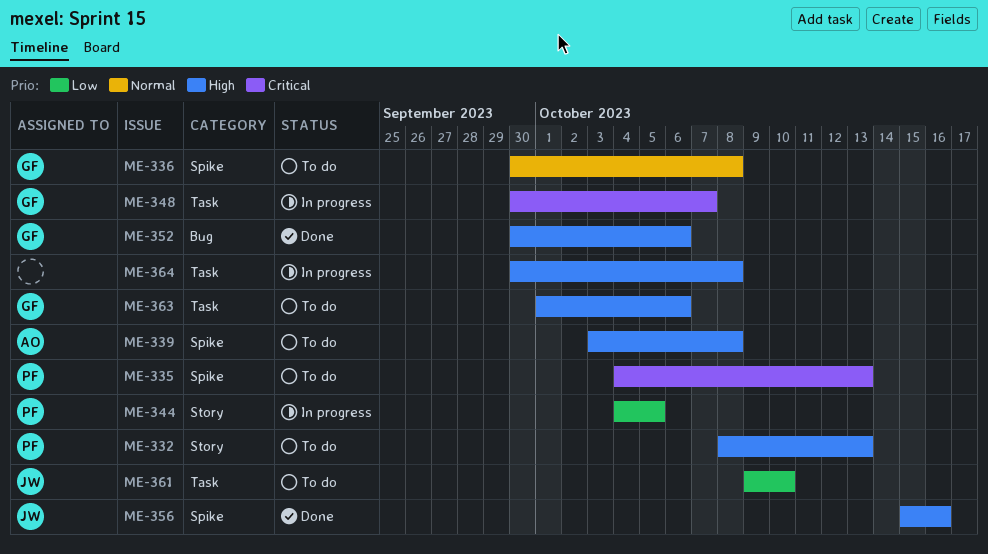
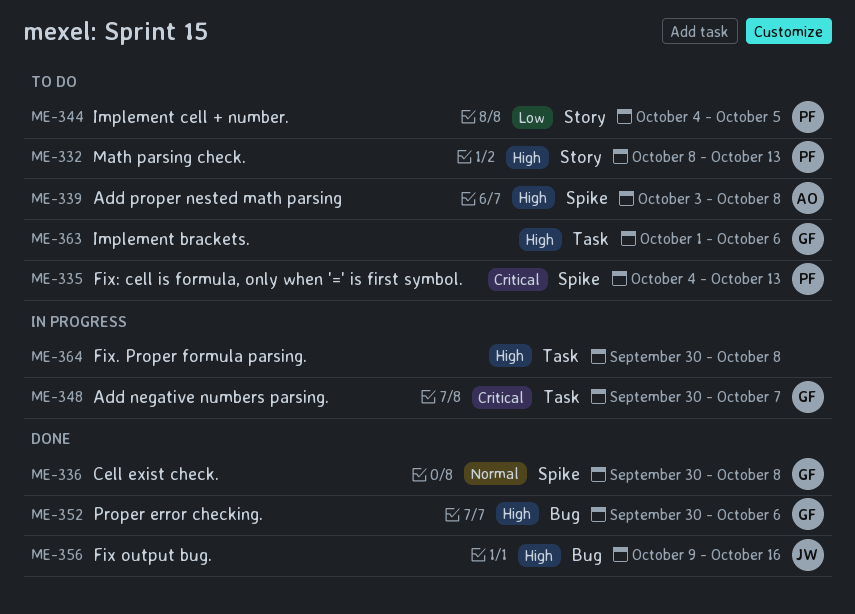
ME-336, status: To do -> Done
ME-344, status: In progress -> To do
ME-356, label: Spike -> Bug
ME-356, start: Oct 15 -> Oct 9
ME-361: present -> none

